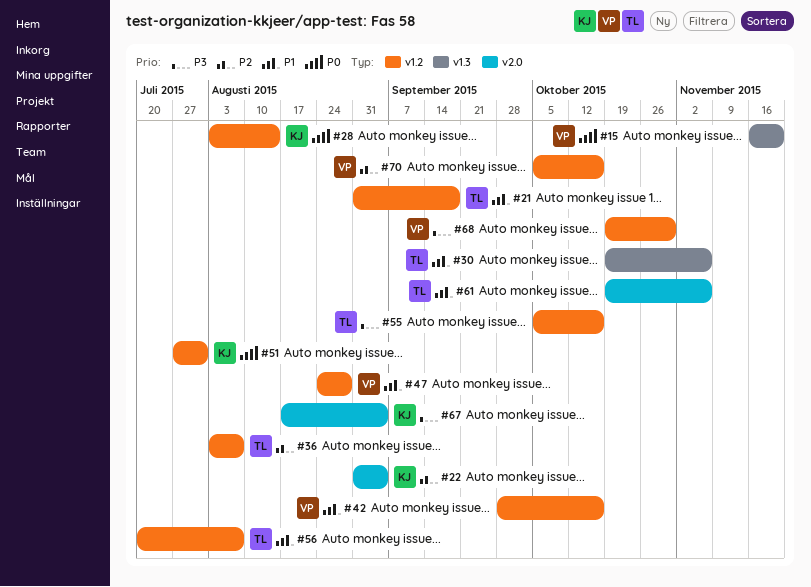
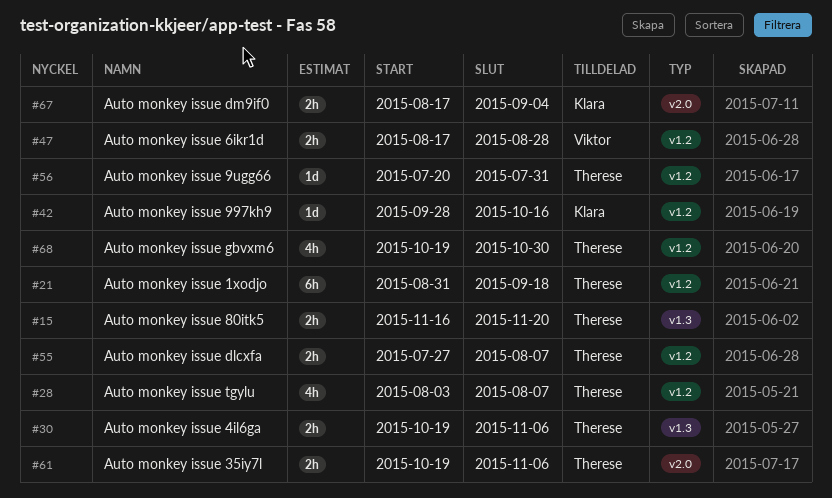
#15, owner: Viktor -> Therese
#22: present -> none
#28, owner: Klara -> Therese
#28, due: Aug 14 -> Aug 7
#36: present -> none
#42, owner: Viktor -> Klara
#47, start: Aug 24 -> Aug 17
#51: present -> none
#55, start: Oct 5 -> Jul 27
#55, due: Oct 16 -> Aug 7
#56, due: Aug 7 -> Jul 31
#68, owner: Viktor -> Therese
#70: present -> none

